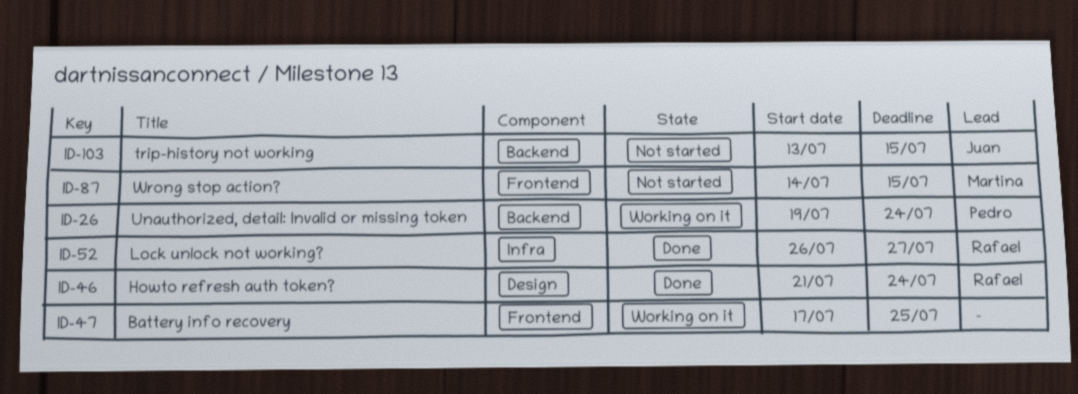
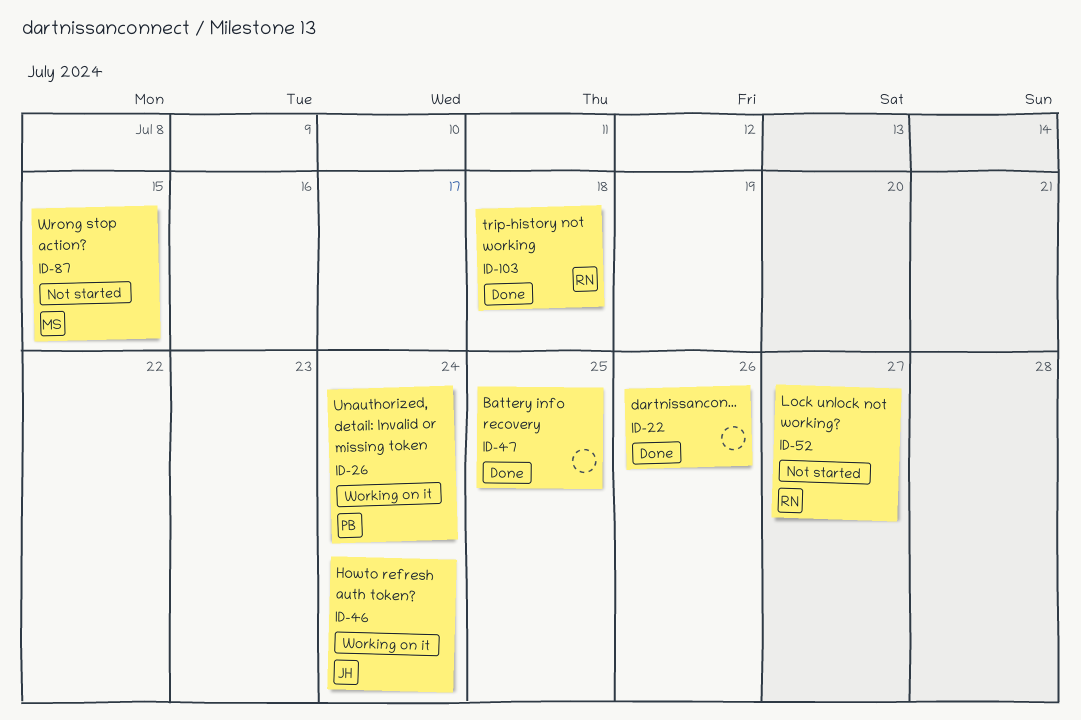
ID-22: none -> present
ID-46, status: Done -> Working on it
ID-46, owner: Rafael -> Juan
ID-47, status: Working on it -> Done
ID-52, status: Done -> Not started
ID-103, status: Not started -> Done
ID-103, owner: Juan -> Rafael
ID-103, due: Jul 15 -> Jul 18

